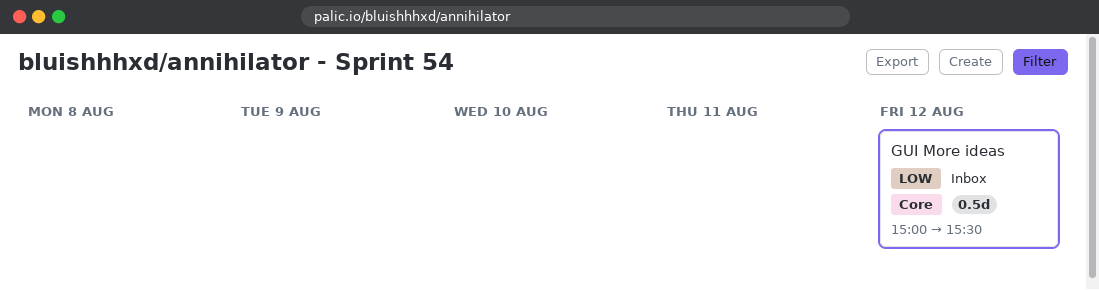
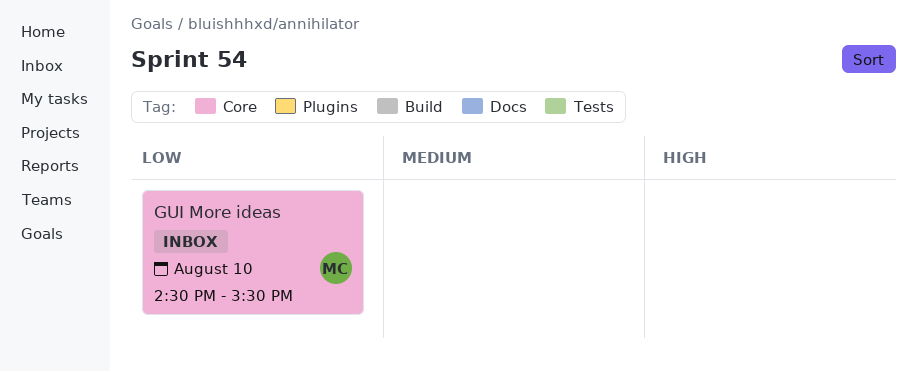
GUI More ideas, day: Aug 12 -> Aug 10
GUI More ideas, begins: 15:00 -> 14:30

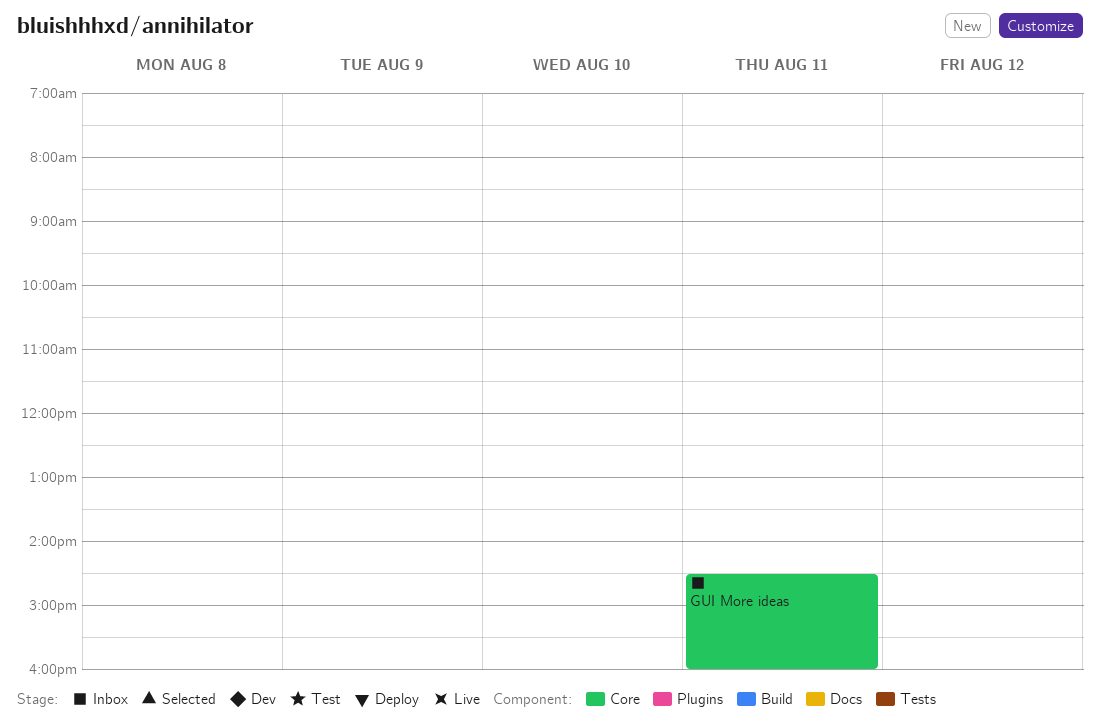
GUI More ideas, day: Aug 10 -> Aug 11
GUI More ideas, ends: 15:30 -> 16:00

